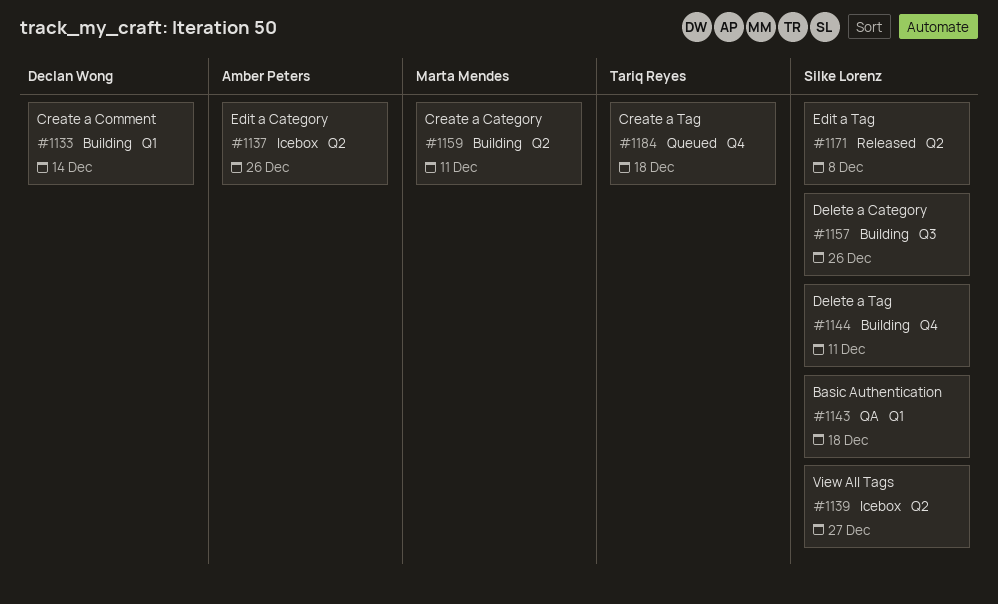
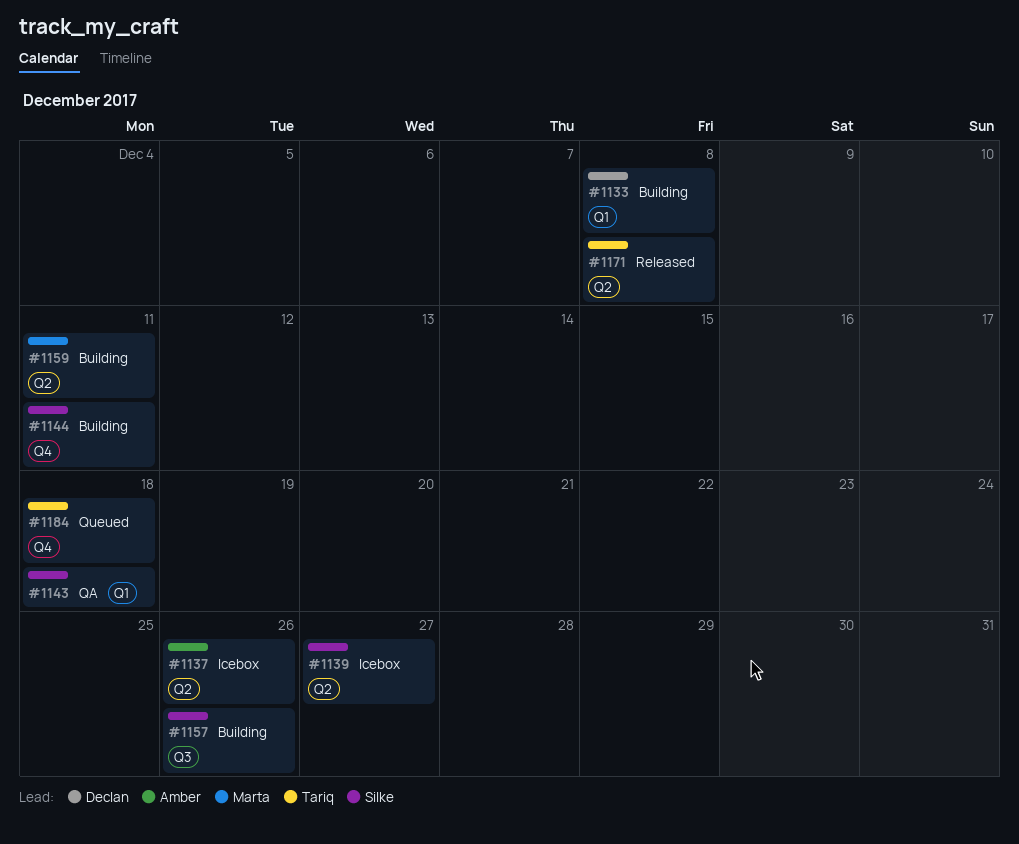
#1133, due: Dec 14 -> Dec 8
#1171, owner: Silke Lorenz -> Tariq Reyes

